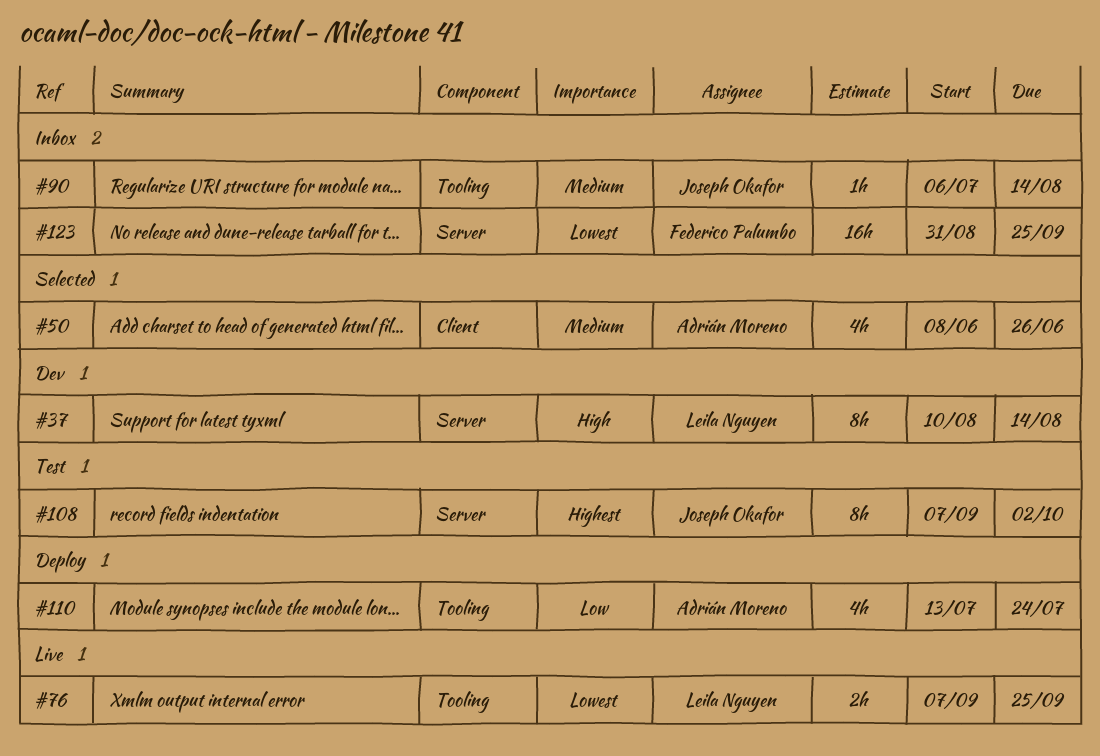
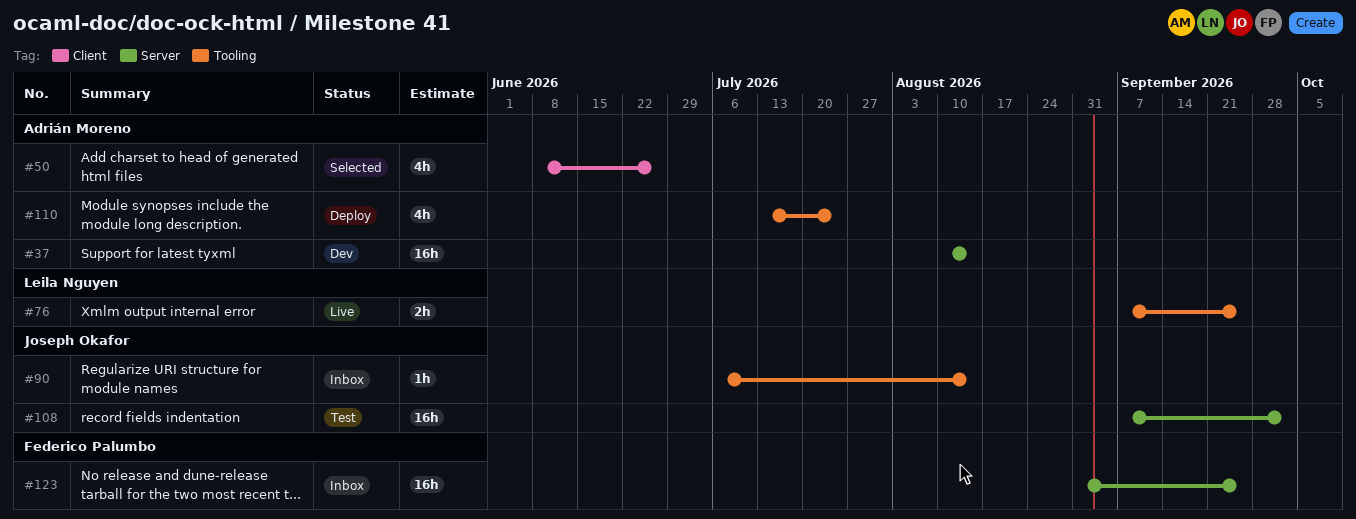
#37, owner: Leila Nguyen -> Adrián Moreno
#37, estimate: 8h -> 16h
#108, estimate: 8h -> 16h

